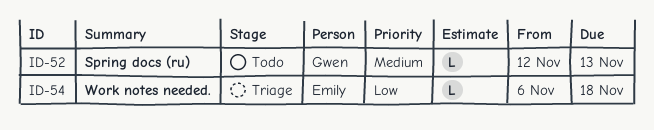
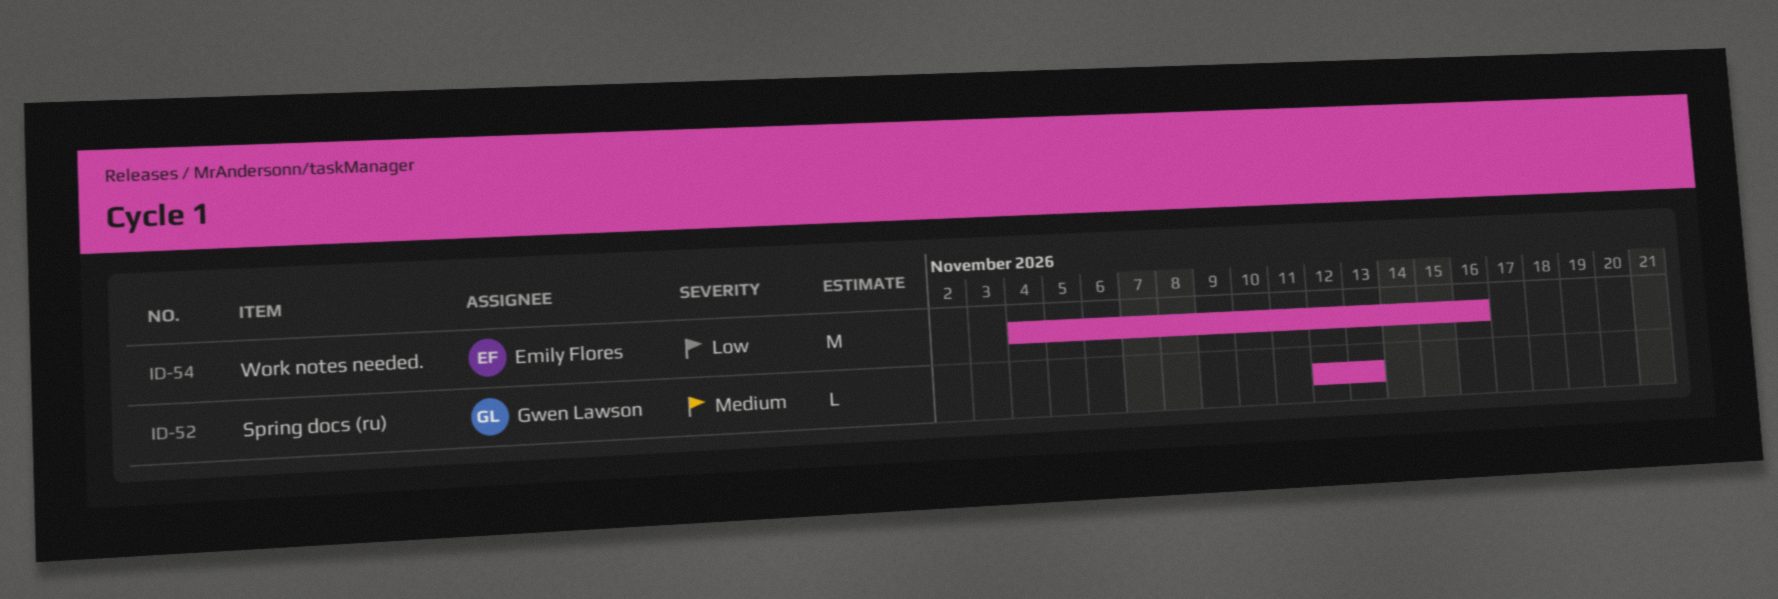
ID-54, estimate: L -> M
ID-54, start: Nov 6 -> Nov 4
ID-54, due: Nov 18 -> Nov 16

